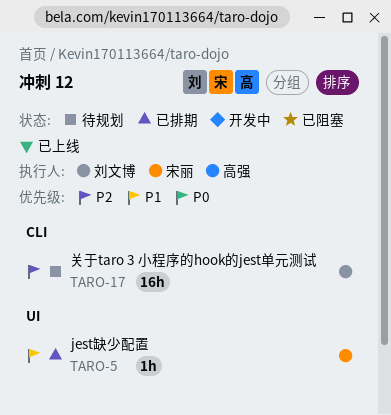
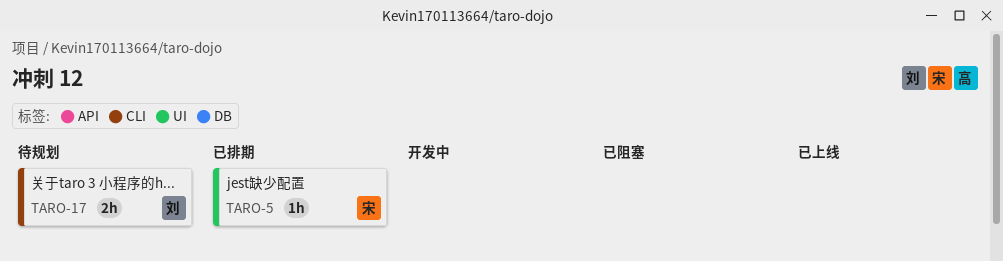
TARO-17, estimate: 16h -> 2h

